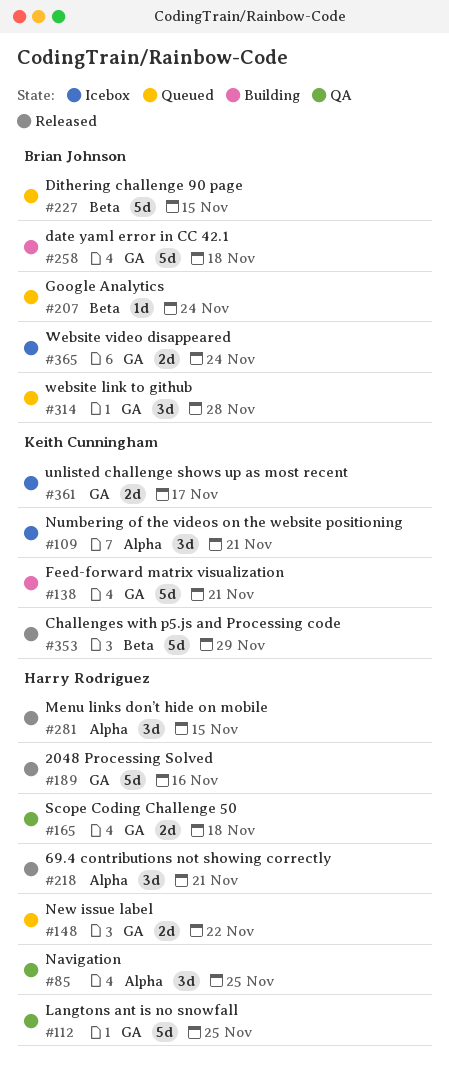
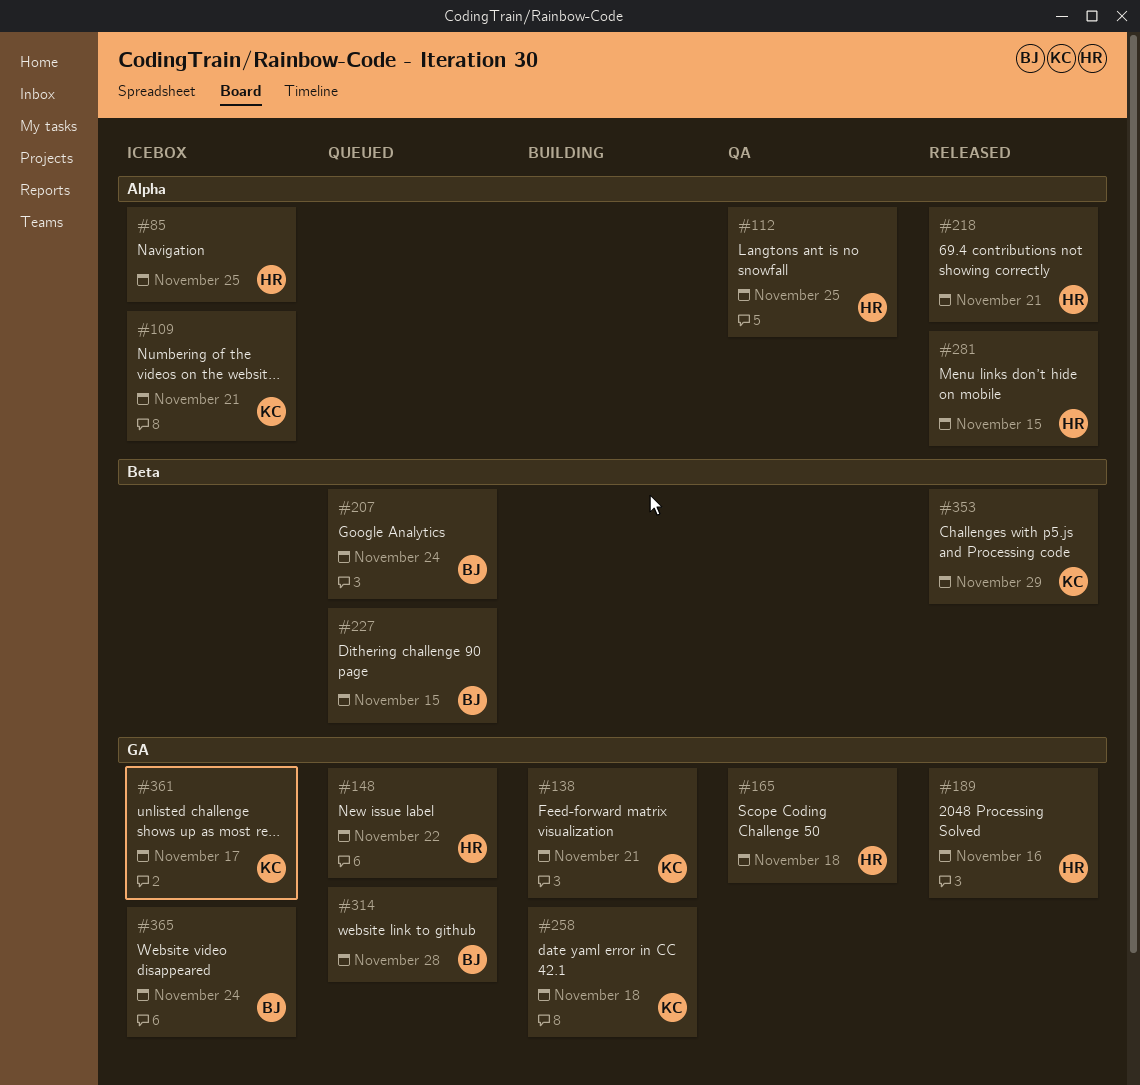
#85, status: QA -> Icebox
#112, label: GA -> Alpha
#258, owner: Brian Johnson -> Keith Cunningham

